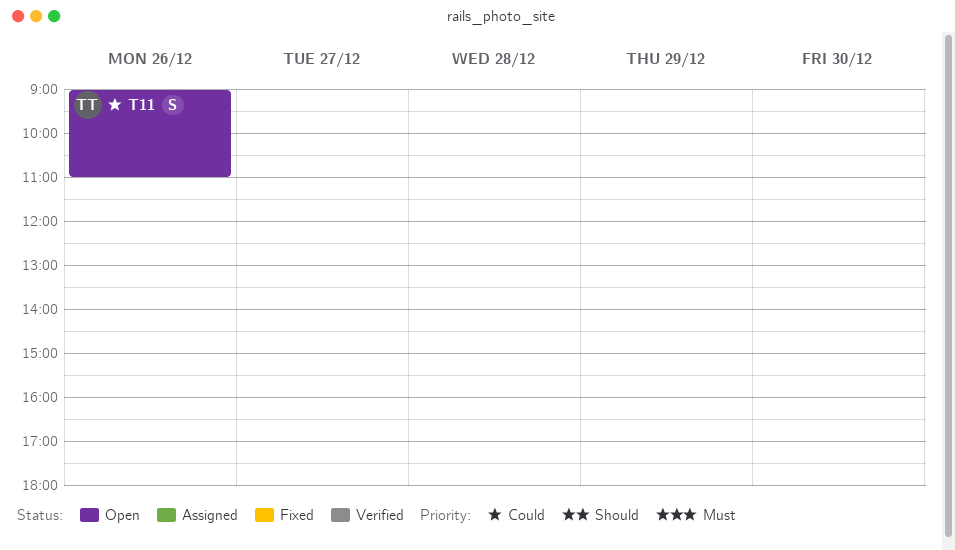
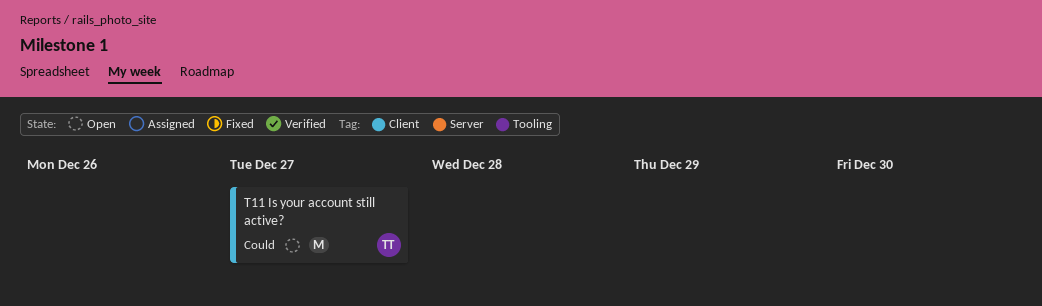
T11, estimate: S -> M
T11, day: Dec 26 -> Dec 27

